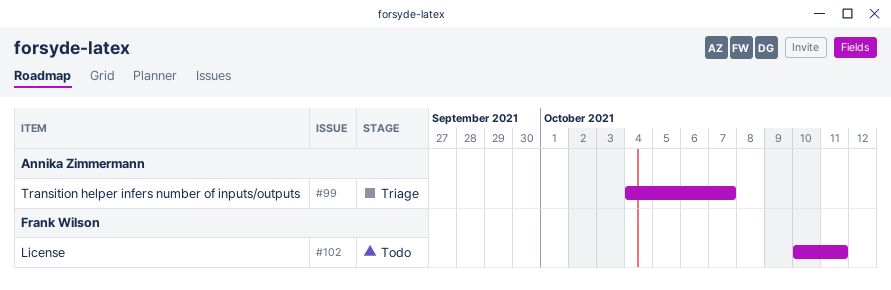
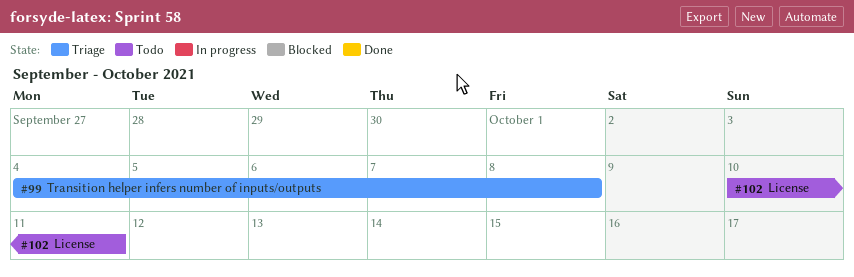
#99, due: Oct 7 -> Oct 8

